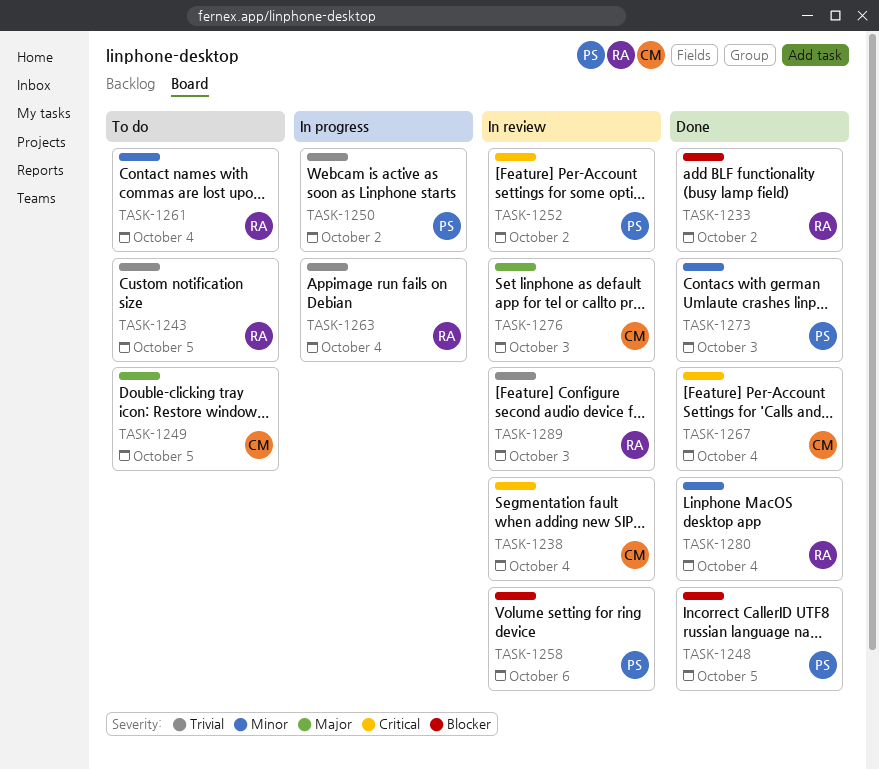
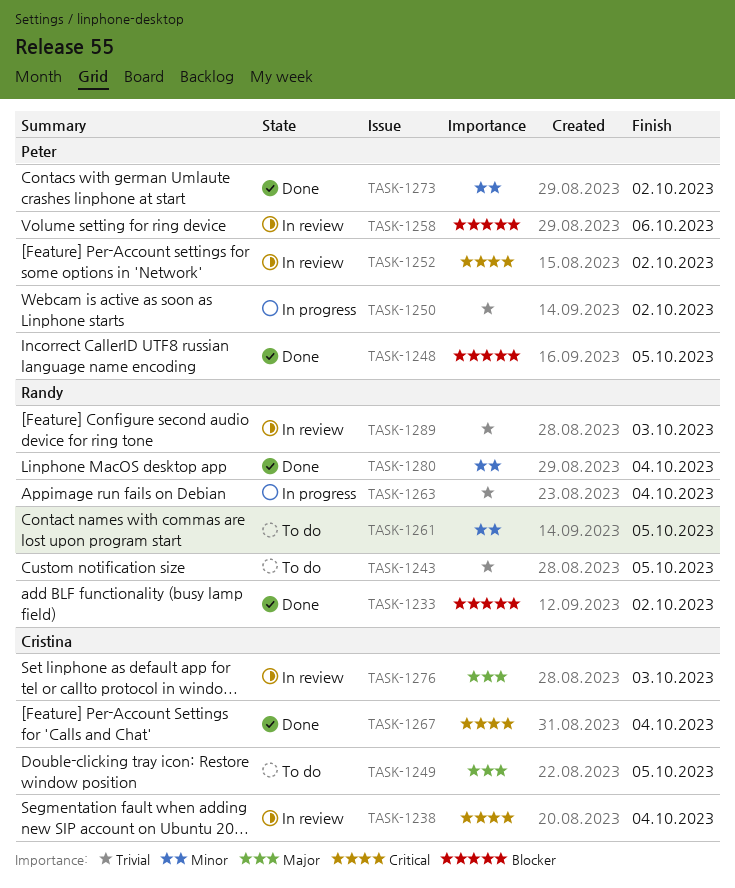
TASK-1261, due: Oct 4 -> Oct 5
TASK-1273, due: Oct 3 -> Oct 2

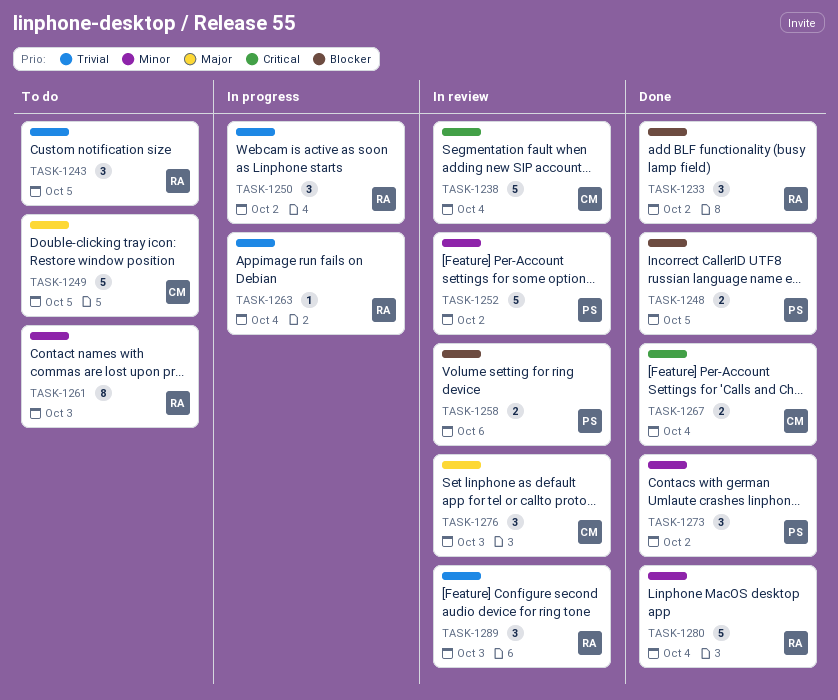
TASK-1250, owner: Peter -> Randy
TASK-1252, priority: Critical -> Minor
TASK-1261, due: Oct 5 -> Oct 3

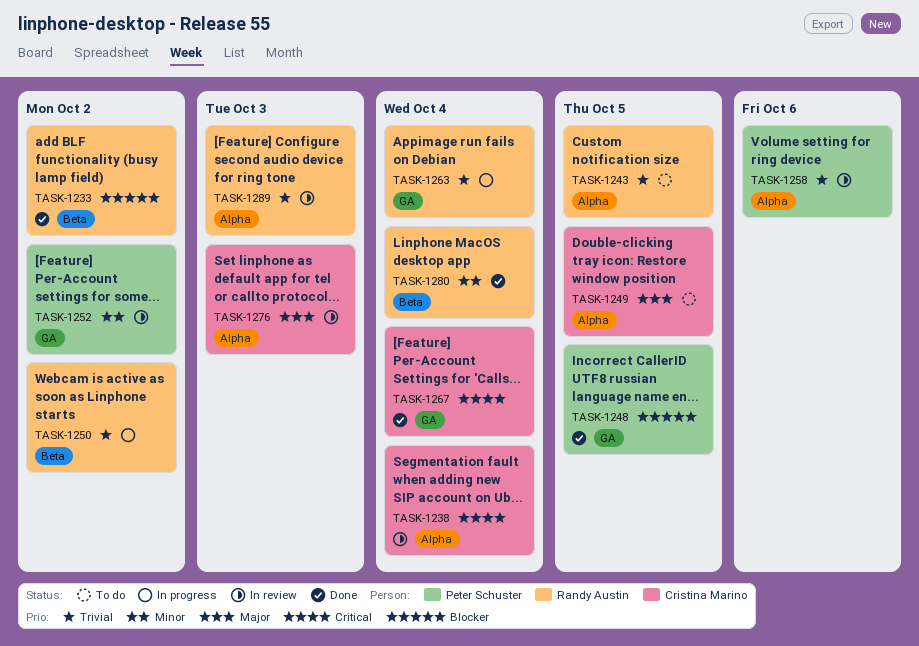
TASK-1258, priority: Blocker -> Trivial
TASK-1261: present -> none
TASK-1273: present -> none

